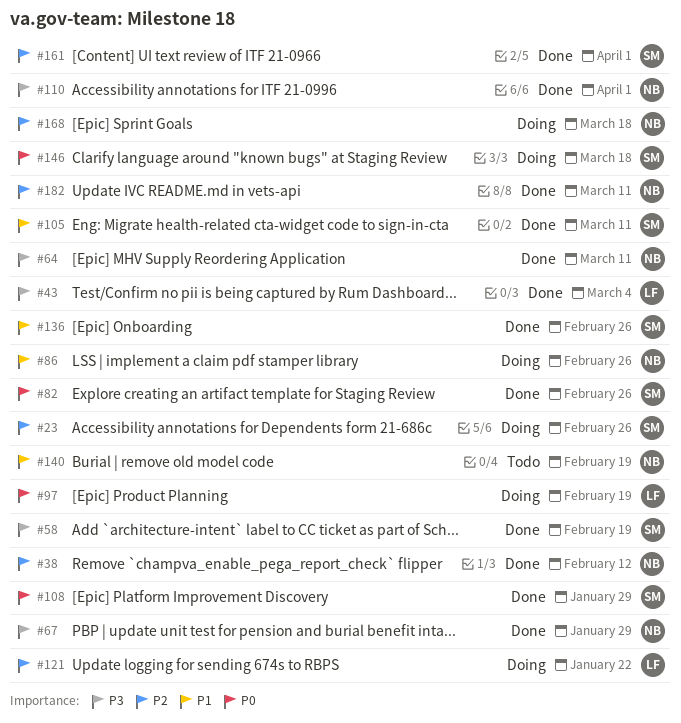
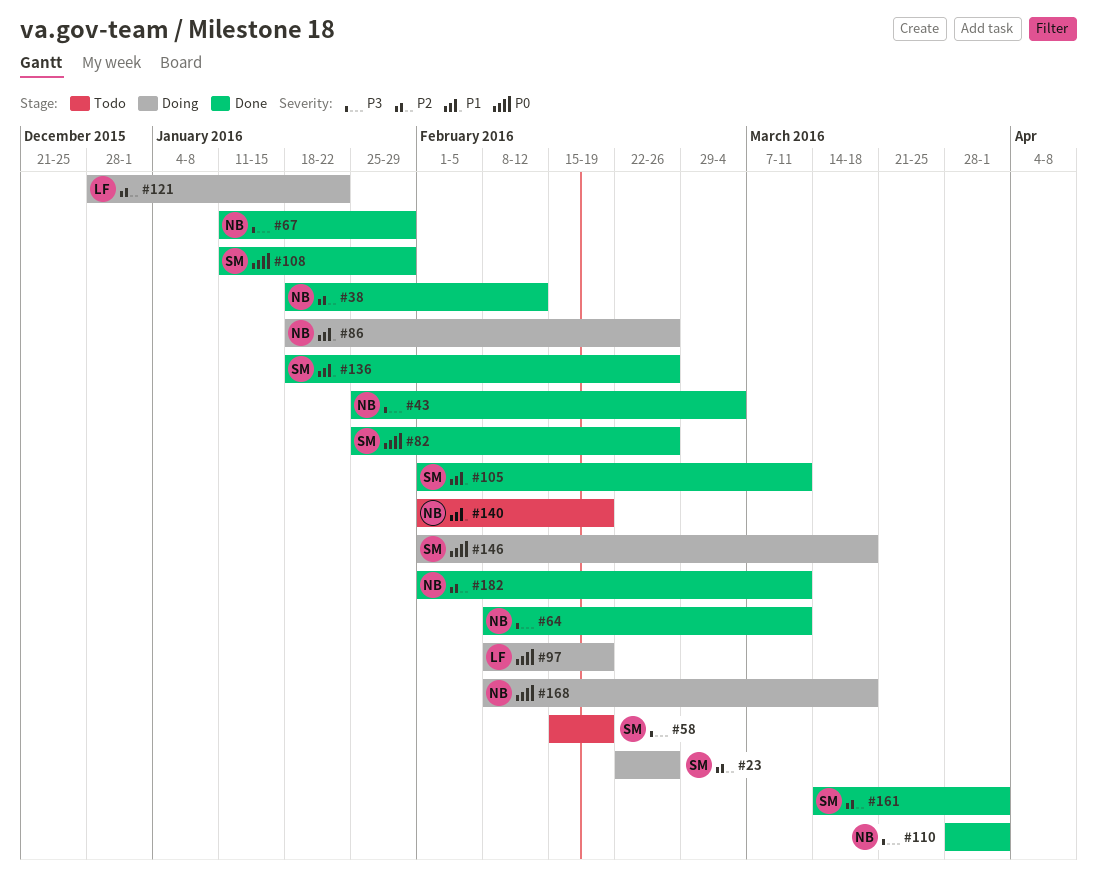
#43, owner: LF -> NB
#58, status: Done -> Todo
#168, priority: P2 -> P0

